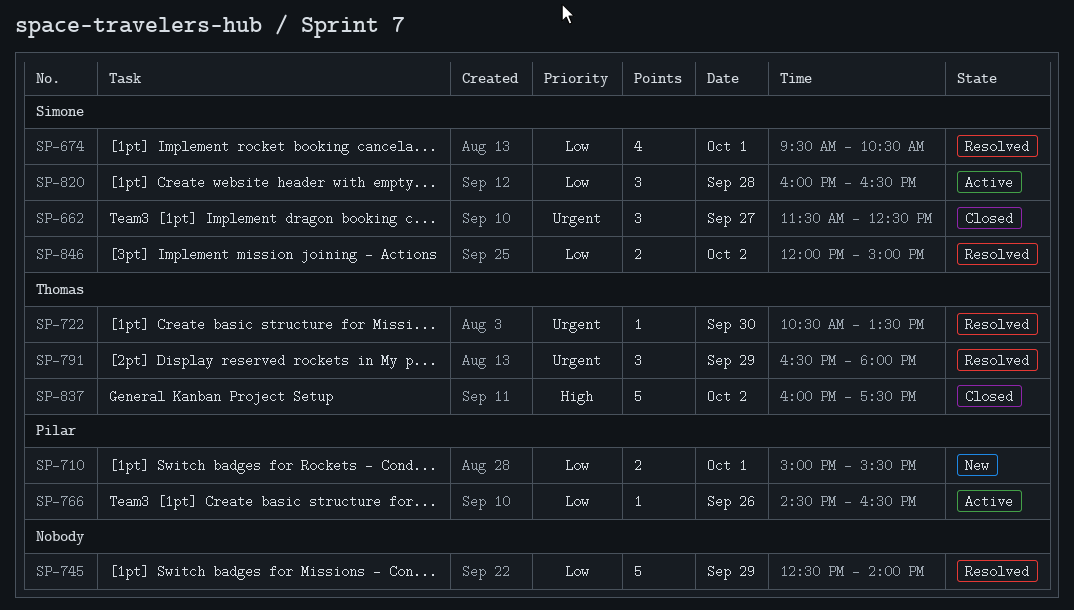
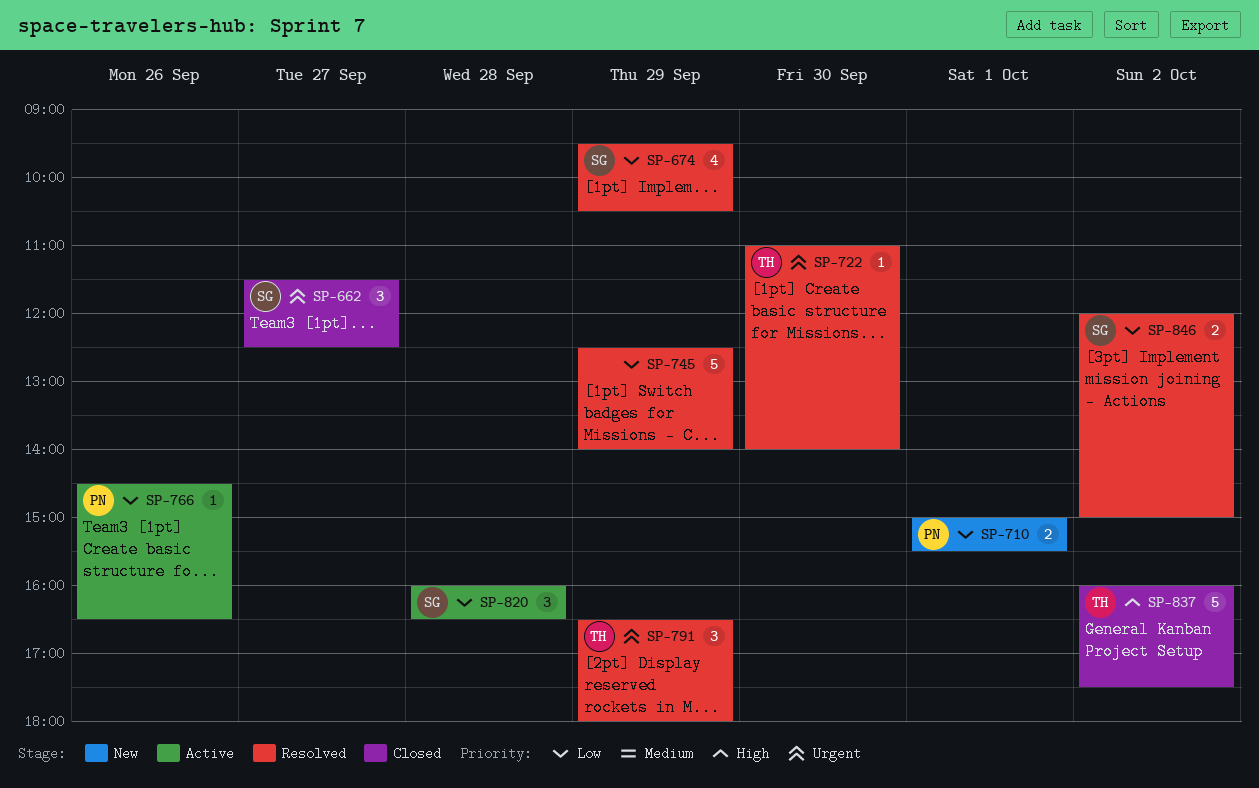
SP-674, day: Oct 1 -> Sep 29
SP-722, begins: 10:30 -> 11:00
SP-722, ends: 13:30 -> 14:00

